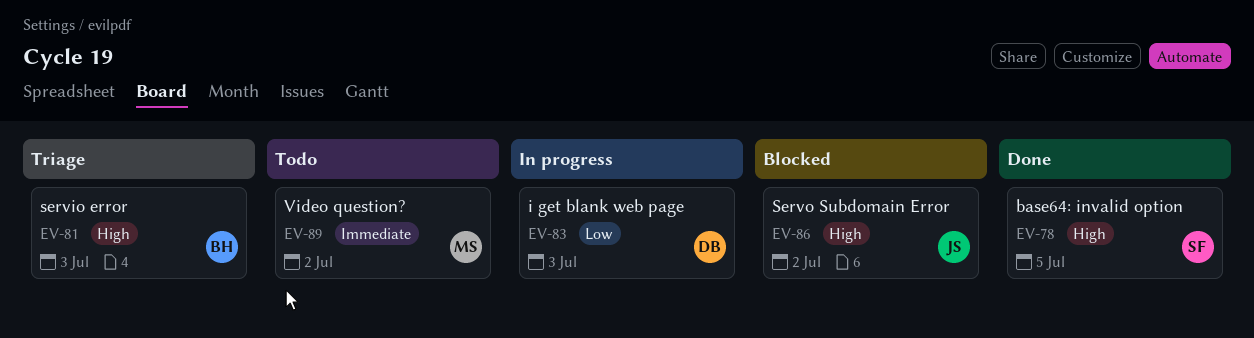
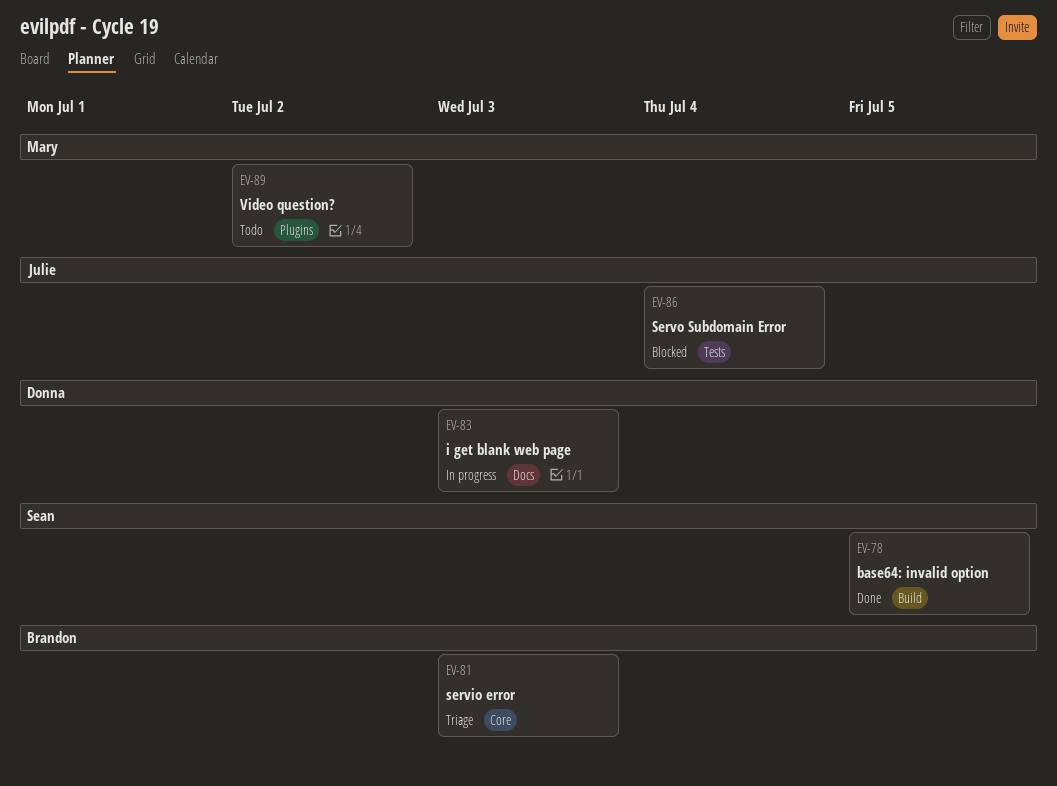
EV-86, due: Jul 2 -> Jul 4

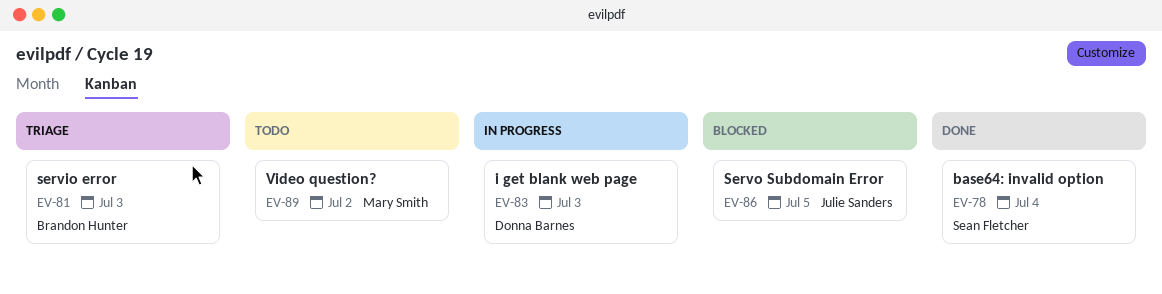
EV-78, due: Jul 5 -> Jul 4
EV-86, due: Jul 4 -> Jul 5

